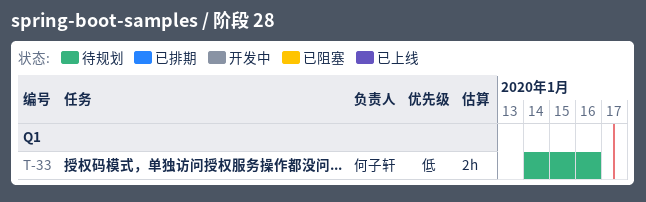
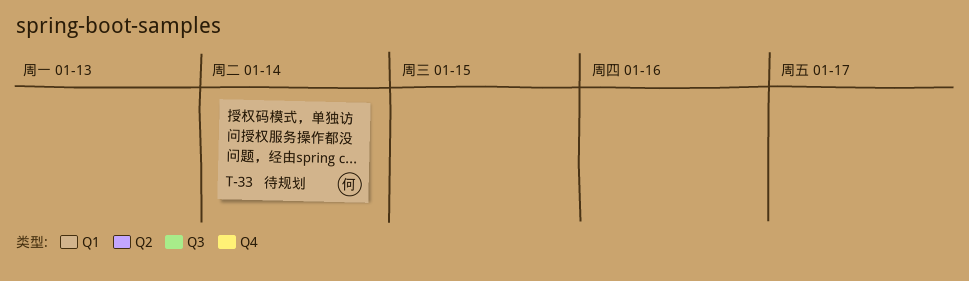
T-33, due: Jan 16 -> Jan 14

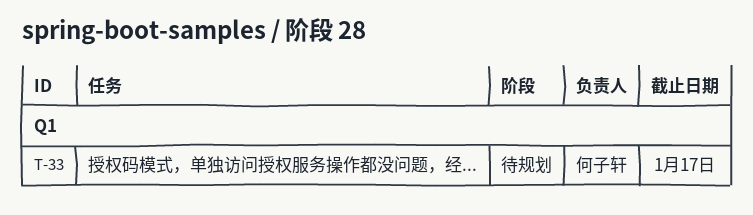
T-33, due: Jan 14 -> Jan 17

